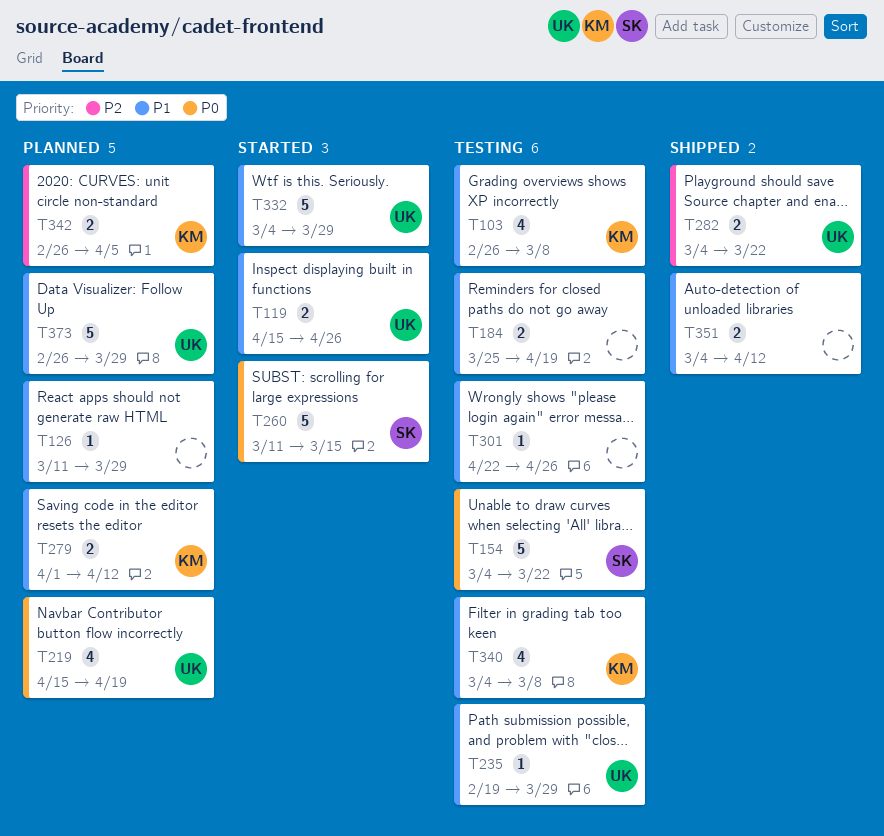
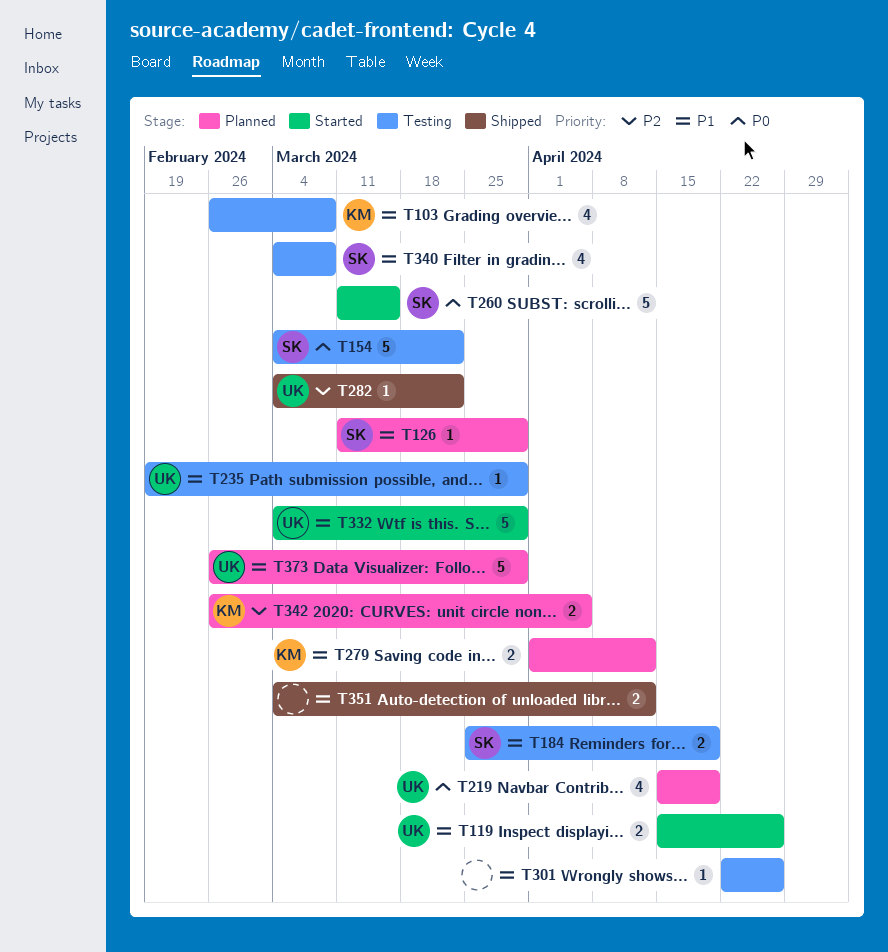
T126, owner: none -> SK
T184, owner: none -> SK
T282, estimate: 2 -> 1
T340, owner: KM -> SK

